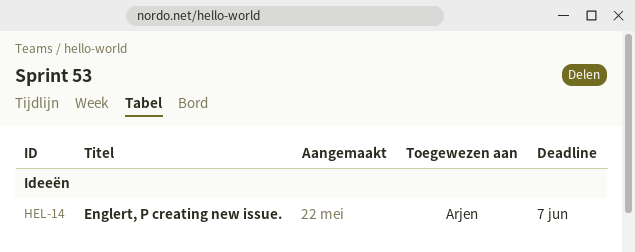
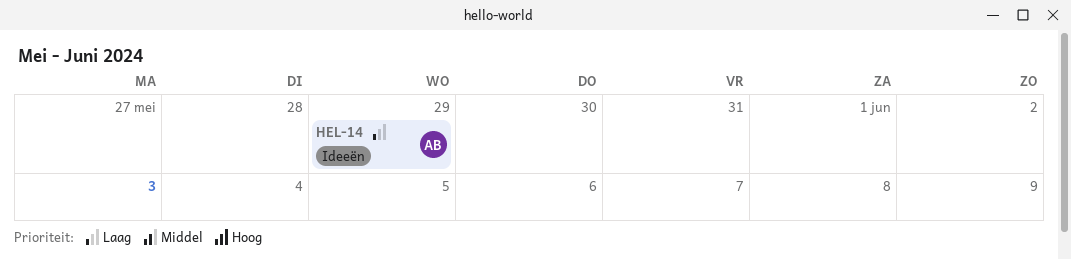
HEL-14, due: Jun 7 -> May 29

